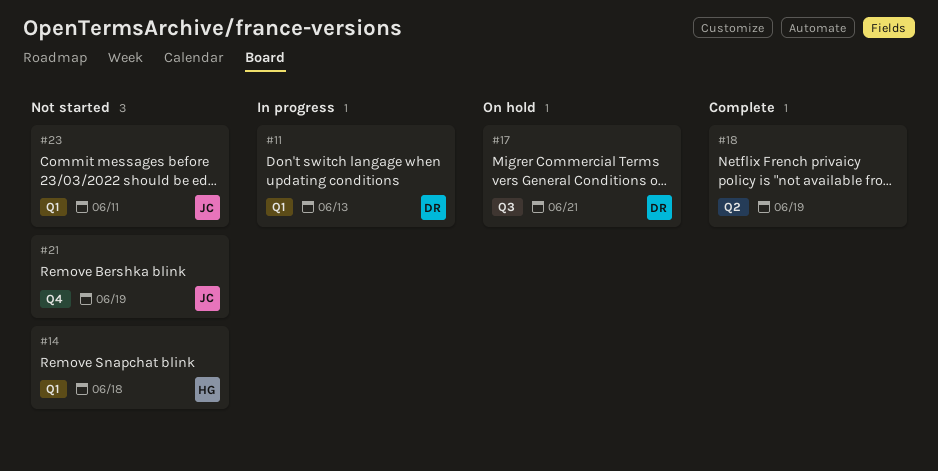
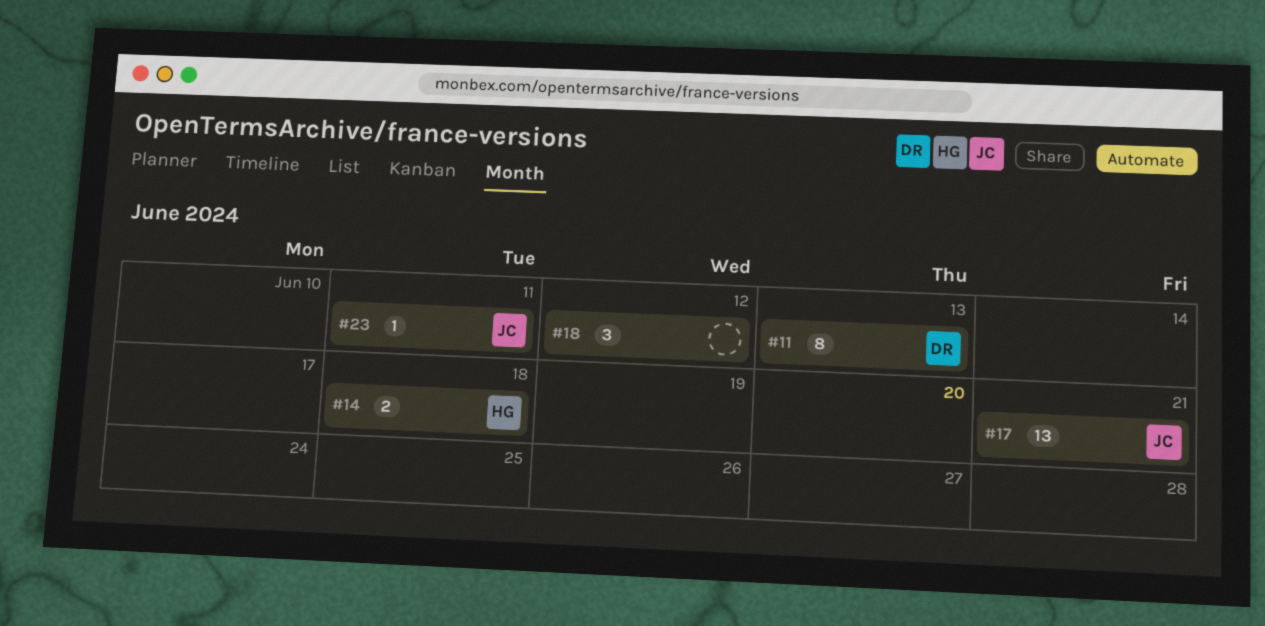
#17, owner: DR -> JC
#18, due: Jun 19 -> Jun 12
#21: present -> none

